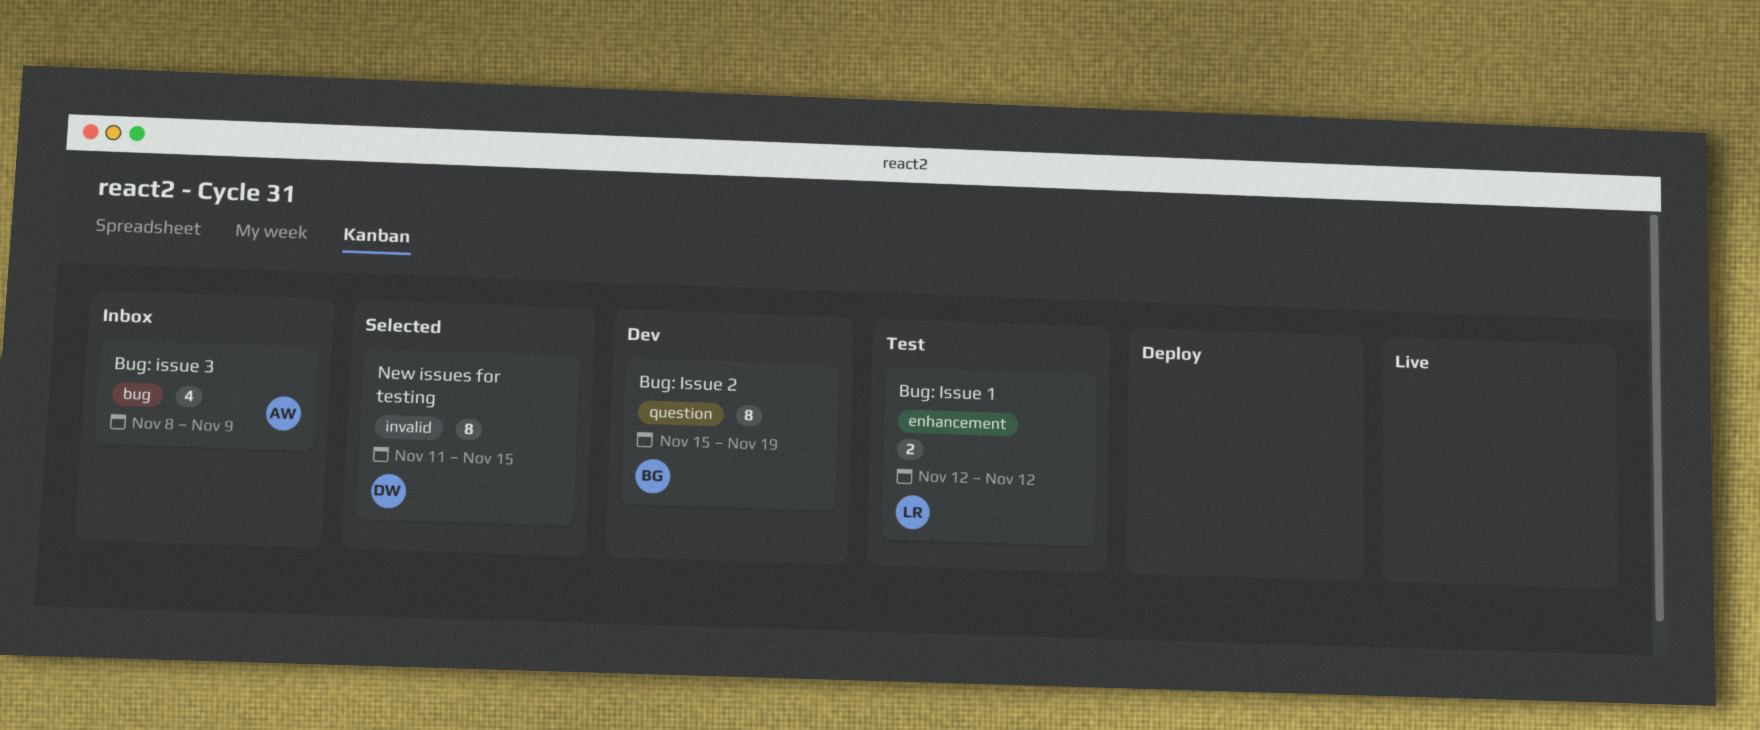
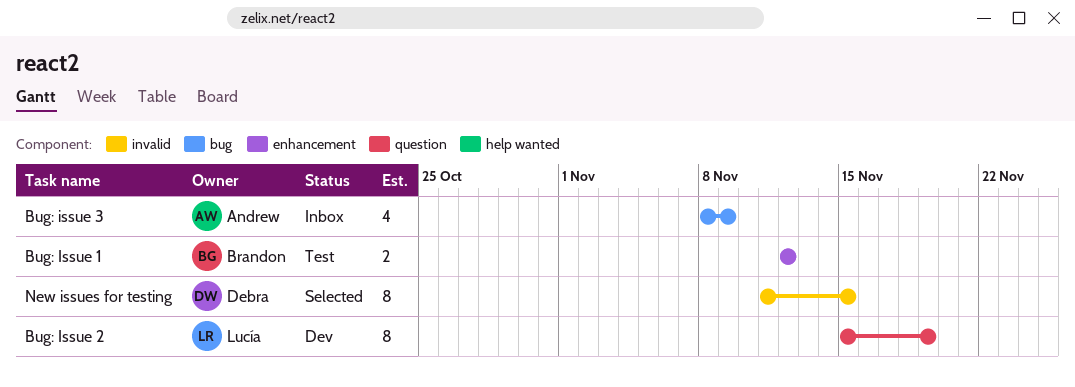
Bug: Issue 1, owner: Lucía -> Brandon
Bug: Issue 2, owner: Brandon -> Lucía

